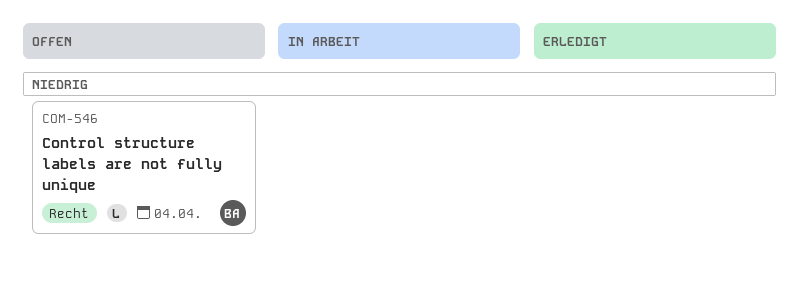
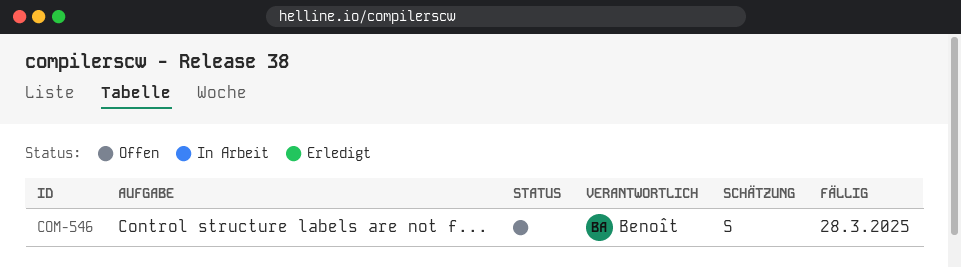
COM-546, estimate: L -> S
COM-546, due: Apr 4 -> Mar 28

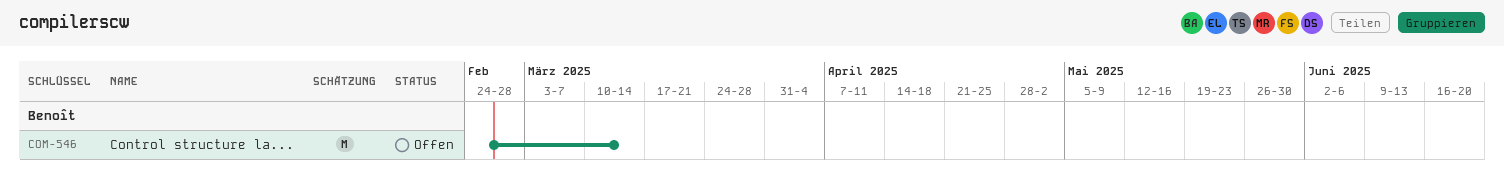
COM-546, estimate: S -> M
COM-546, due: Mar 28 -> Mar 14

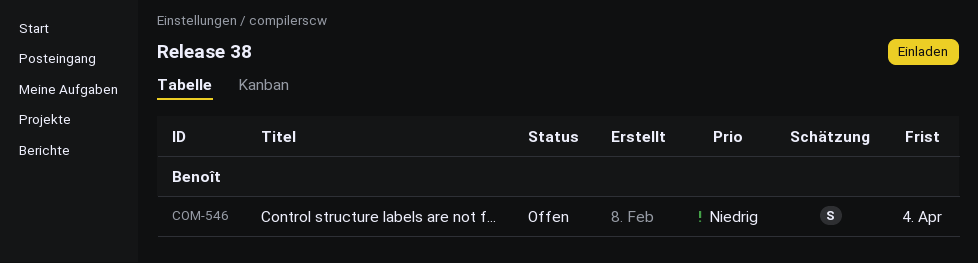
COM-546, estimate: M -> S
COM-546, due: Mar 14 -> Apr 4

